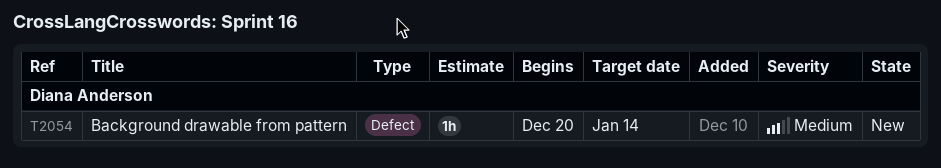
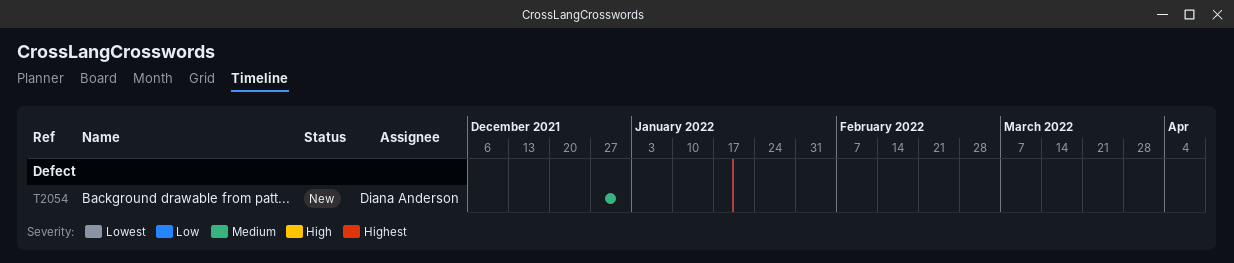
T2054, start: Dec 20 -> Dec 27
T2054, due: Jan 14 -> Dec 31

